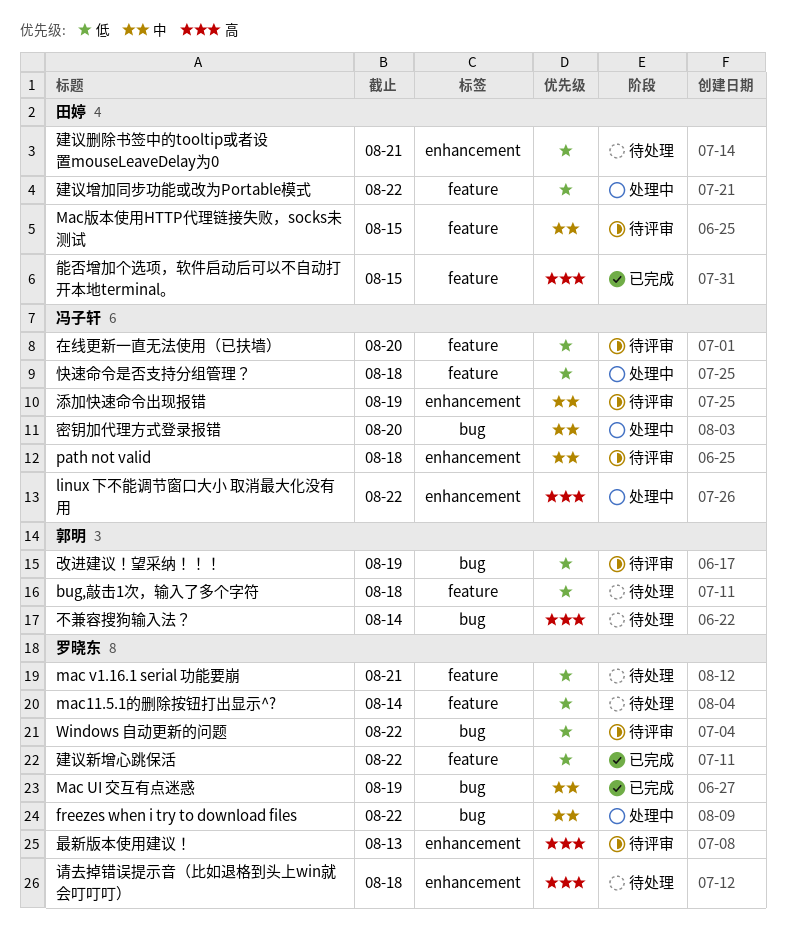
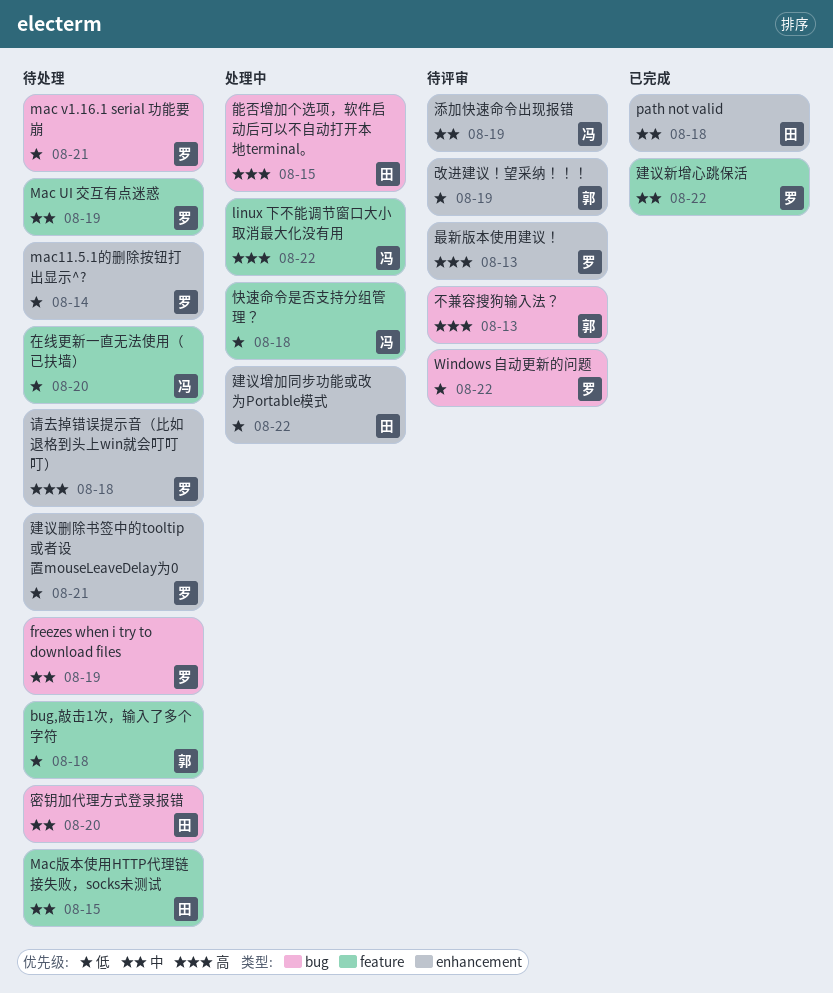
freezes when i try to download files, status: 处理中 -> 待处理
freezes when i try to download files, due: Aug 22 -> Aug 19
linux 下不能调节窗口大小 取消最大化没有用, label: enhancement -> feature
Mac UI 交互有点迷惑, status: 已完成 -> 待处理
Mac UI 交互有点迷惑, label: bug -> feature
mac v1.16.1 serial 功能要崩, label: feature -> bug
mac11.5.1的删除按钮打出显示^?, label: feature -> enhancement
Mac版本使用HTTP代理链接失败，socks未测试, status: 待评审 -> 待处理
path not valid, status: 待评审 -> 已完成
path not valid, owner: 冯子轩 -> 田婷
不兼容搜狗输入法？, status: 待处理 -> 待评审
不兼容搜狗输入法？, due: Aug 14 -> Aug 13
在线更新一直无法使用（已扶墙）, status: 待评审 -> 待处理
密钥加代理方式登录报错, status: 处理中 -> 待处理
密钥加代理方式登录报错, owner: 冯子轩 -> 田婷
建议删除书签中的tooltip或者设置mouseLeaveDelay为0, owner: 田婷 -> 罗晓东
建议增加同步功能或改为Portable模式, label: feature -> enhancement
建议新增心跳保活, priority: 低 -> 中
改进建议！望采纳！！！, label: bug -> enhancement
能否增加个选项，软件启动后可以不自动打开本地terminal。, status: 已完成 -> 处理中
能否增加个选项，软件启动后可以不自动打开本地terminal。, label: feature -> bug

